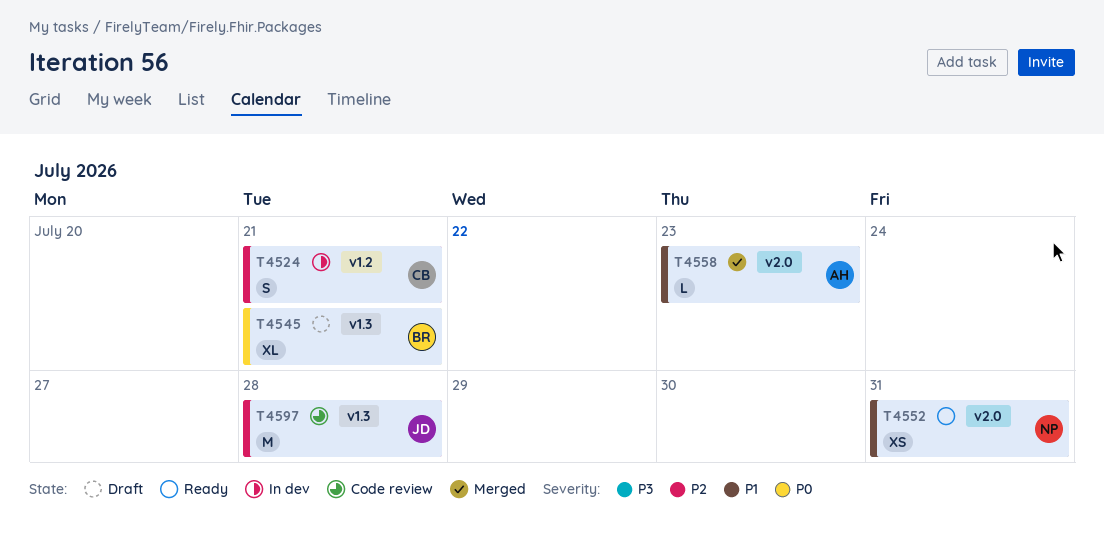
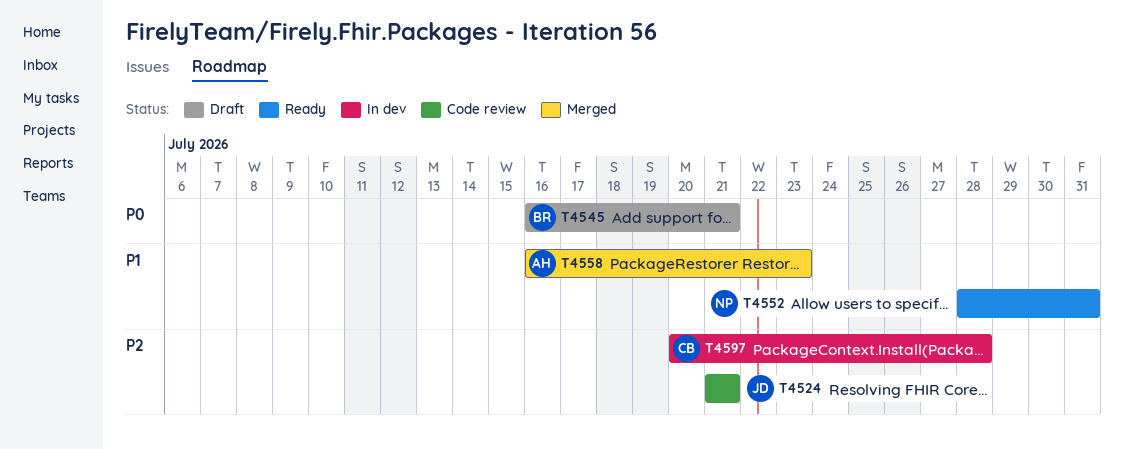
T4524, status: In dev -> Code review
T4524, owner: CB -> JD
T4597, status: Code review -> In dev
T4597, owner: JD -> CB

